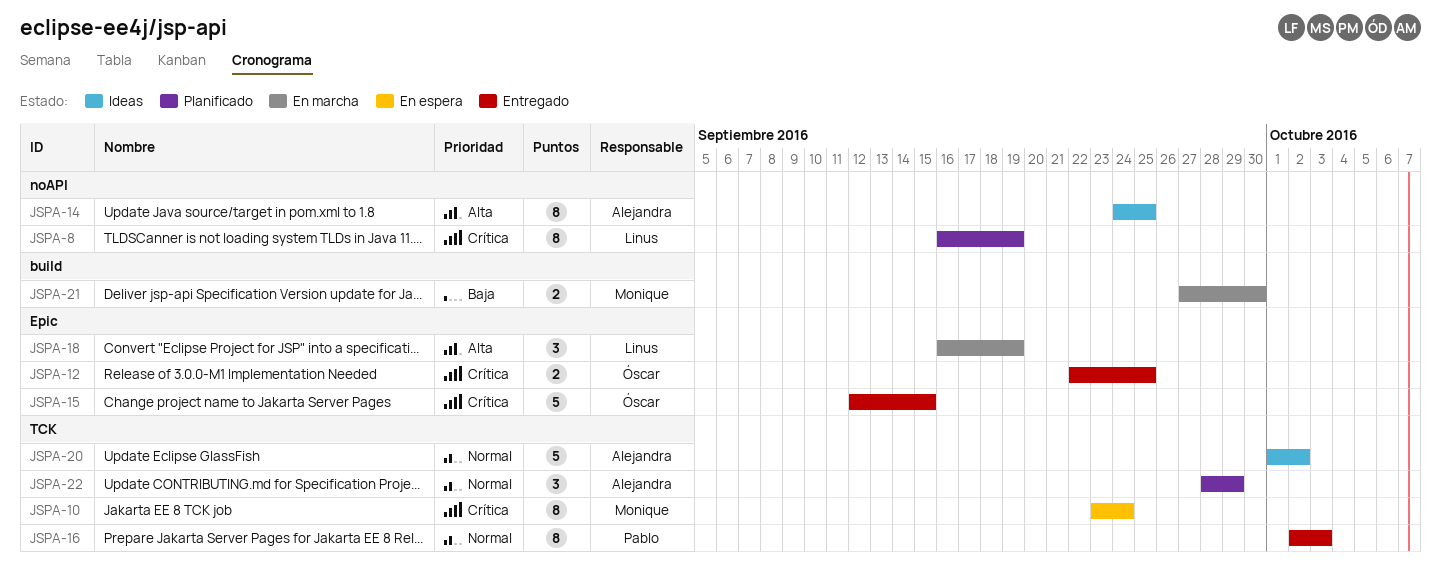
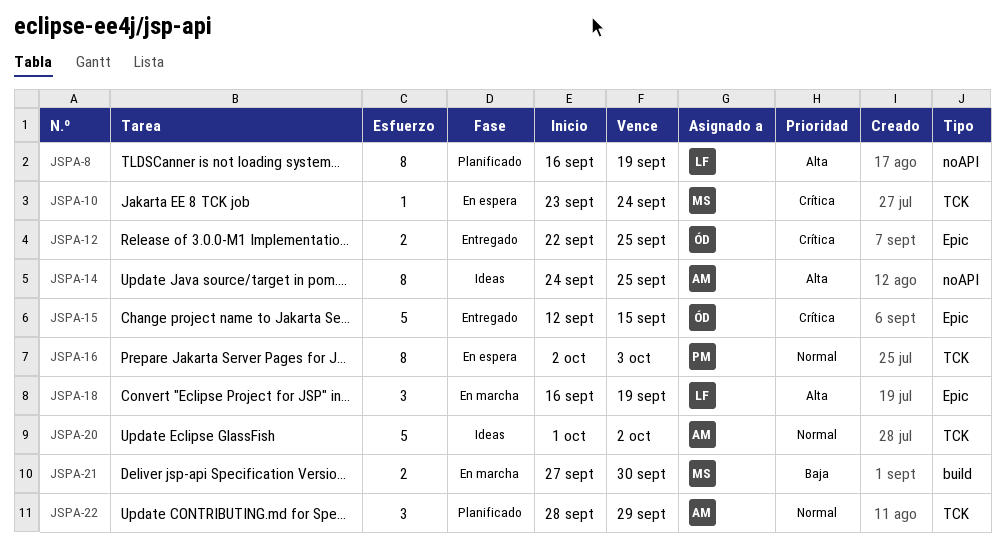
JSPA-8, priority: Crítica -> Alta
JSPA-10, estimate: 8 -> 1
JSPA-16, status: Entregado -> En espera

